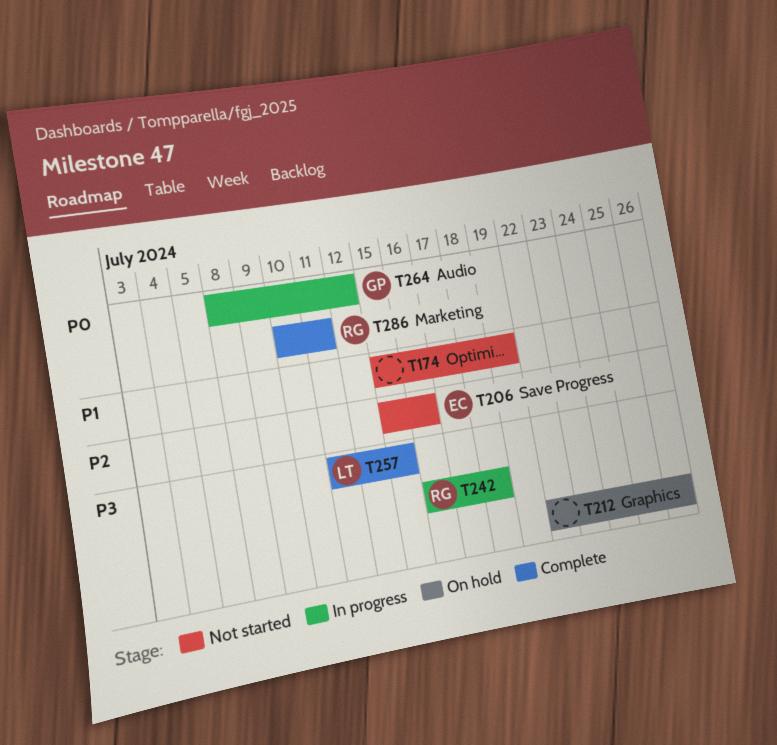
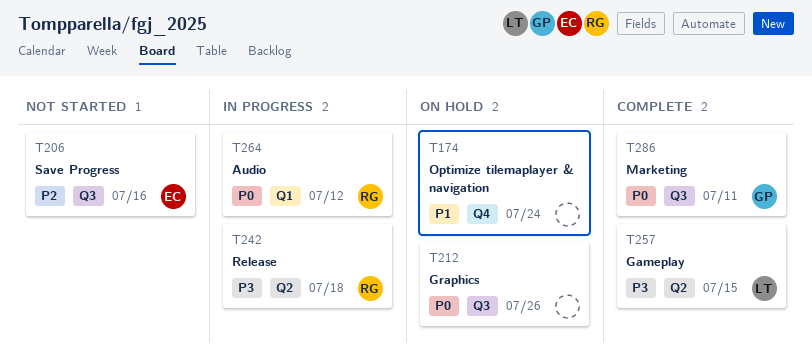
T174, status: Not started -> On hold
T174, due: Jul 19 -> Jul 24
T212, priority: P3 -> P0
T264, owner: GP -> RG
T286, owner: RG -> GP

